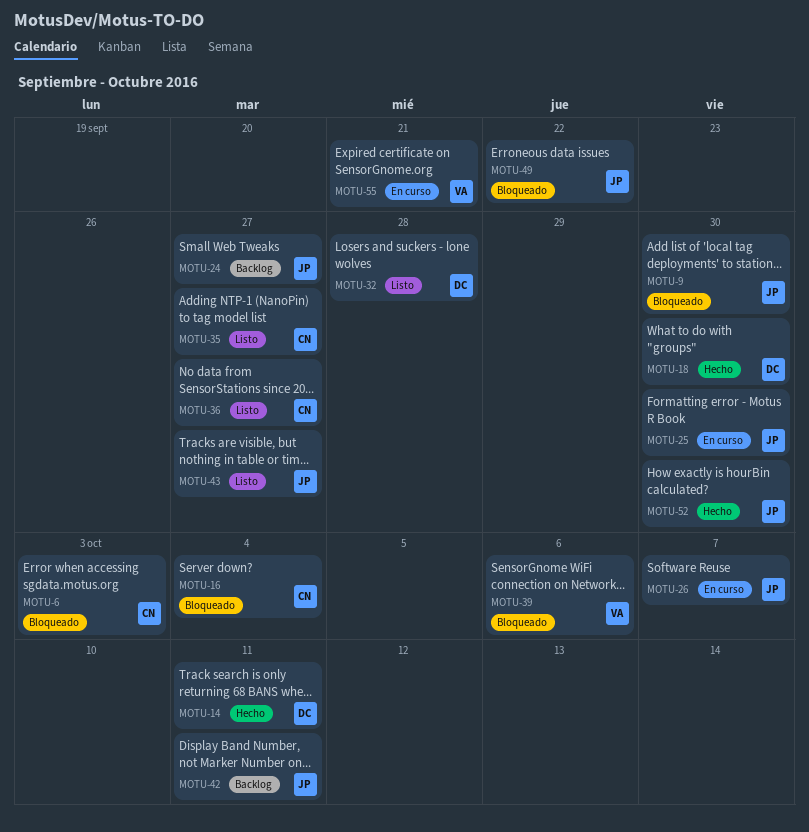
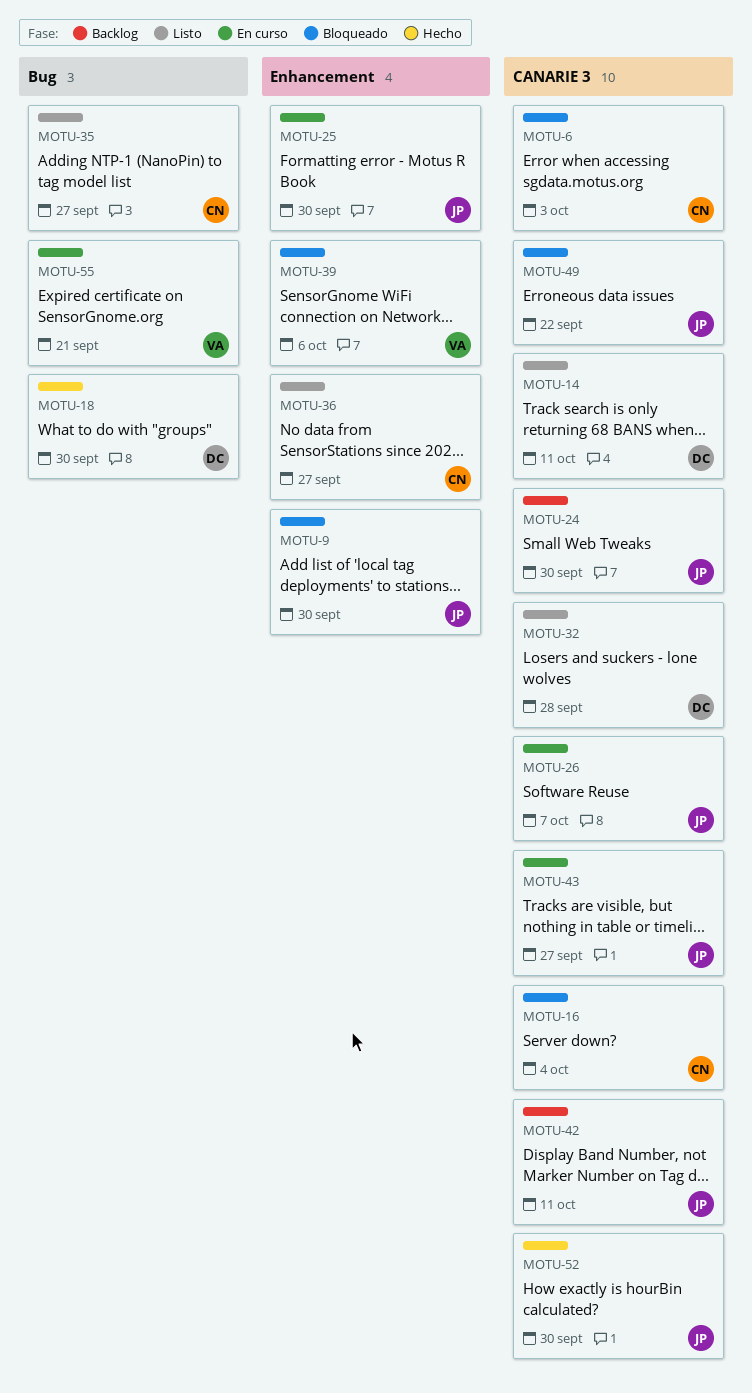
MOTU-14, status: Hecho -> Listo
MOTU-24, due: Sep 27 -> Sep 30
MOTU-43, status: Listo -> En curso

